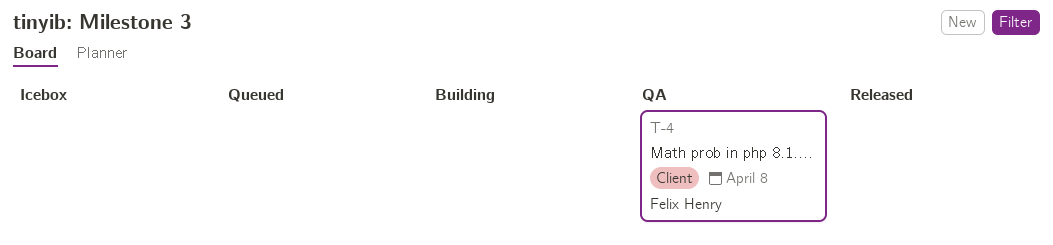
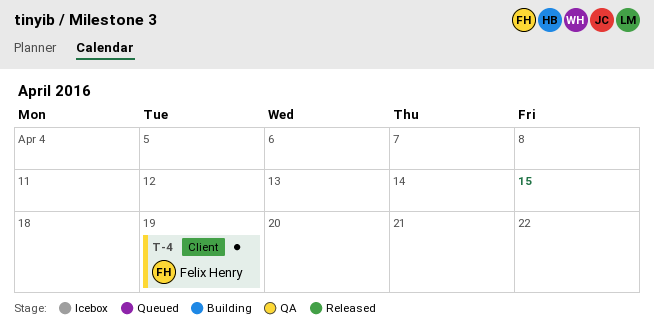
T-4, due: Apr 8 -> Apr 19

